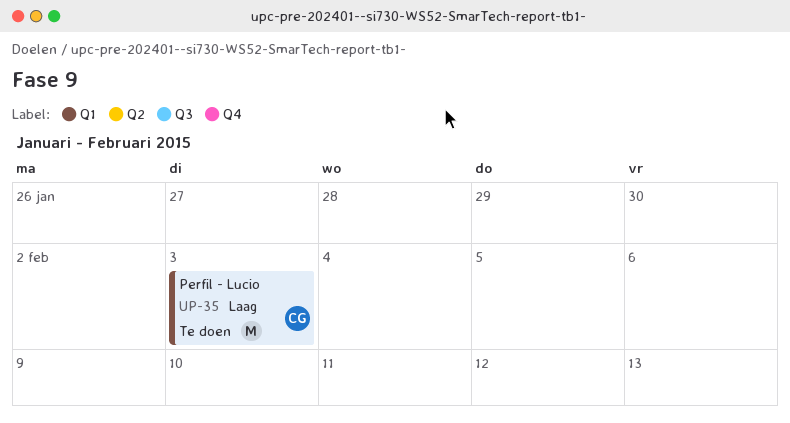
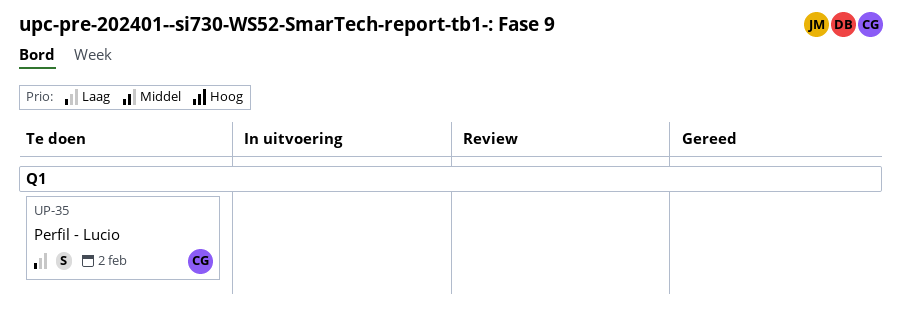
UP-35, estimate: M -> S
UP-35, due: Feb 3 -> Feb 2

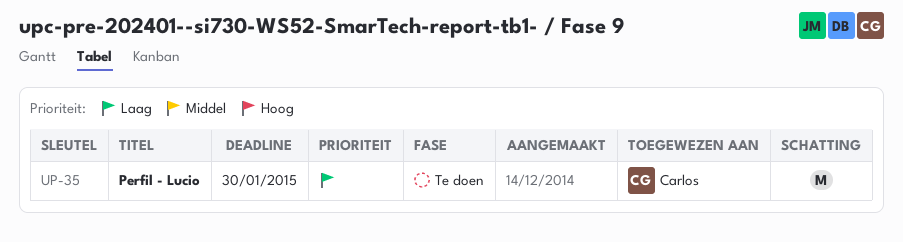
UP-35, estimate: S -> M
UP-35, due: Feb 2 -> Jan 30

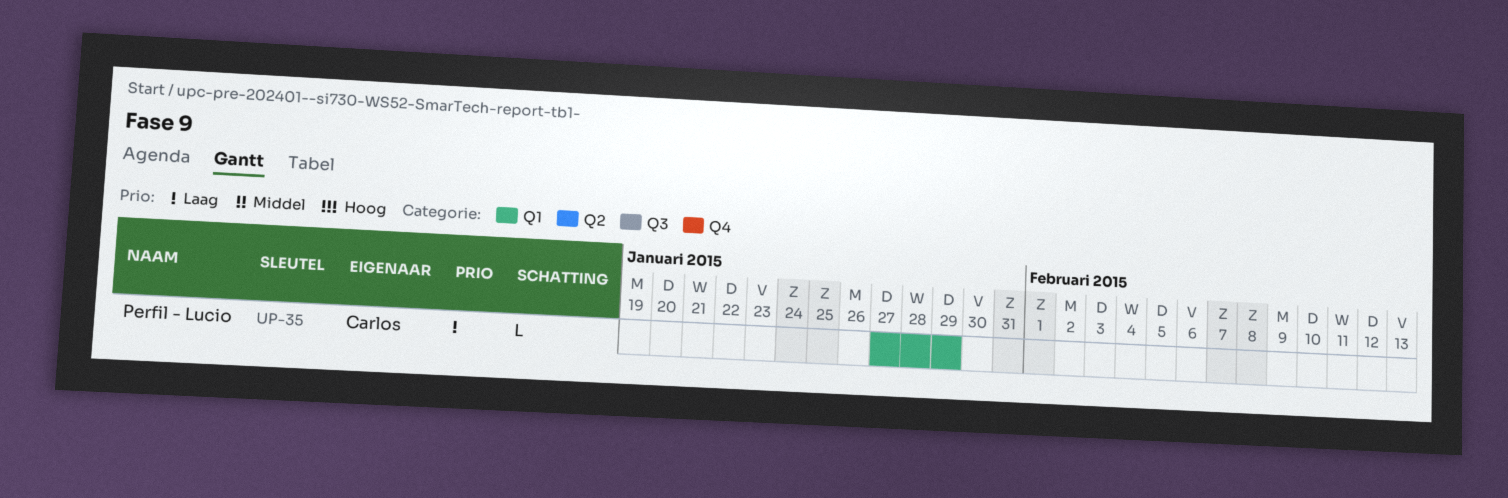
UP-35, estimate: M -> L
UP-35, due: Jan 30 -> Jan 29

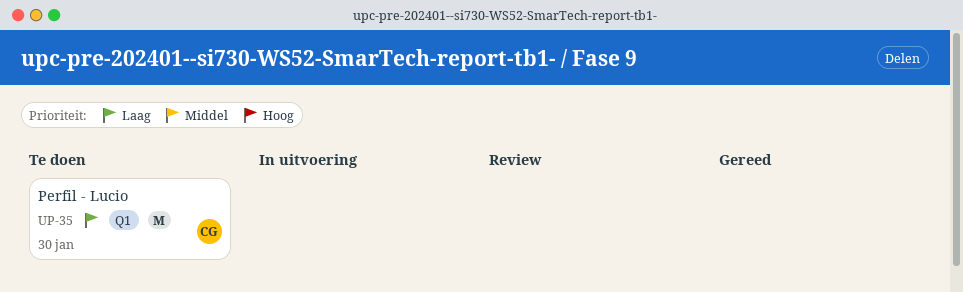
UP-35, estimate: L -> M
UP-35, due: Jan 29 -> Jan 30

